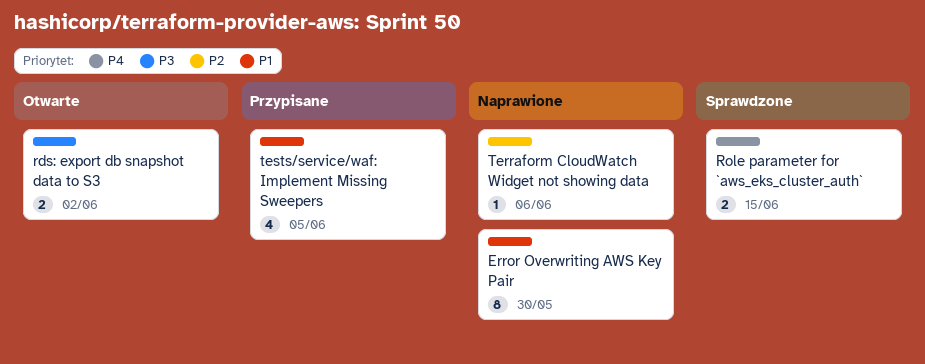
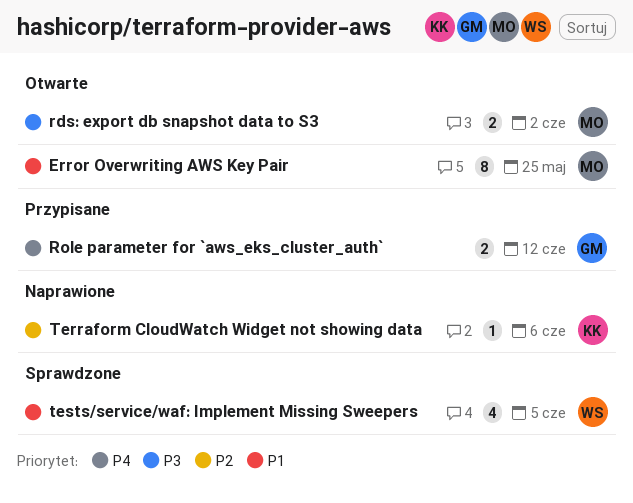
Error Overwriting AWS Key Pair, status: Naprawione -> Otwarte
Error Overwriting AWS Key Pair, due: May 30 -> May 25
Role parameter for `aws_eks_cluster_auth`, status: Sprawdzone -> Przypisane
Role parameter for `aws_eks_cluster_auth`, due: Jun 15 -> Jun 12
tests/service/waf: Implement Missing Sweepers, status: Przypisane -> Sprawdzone

